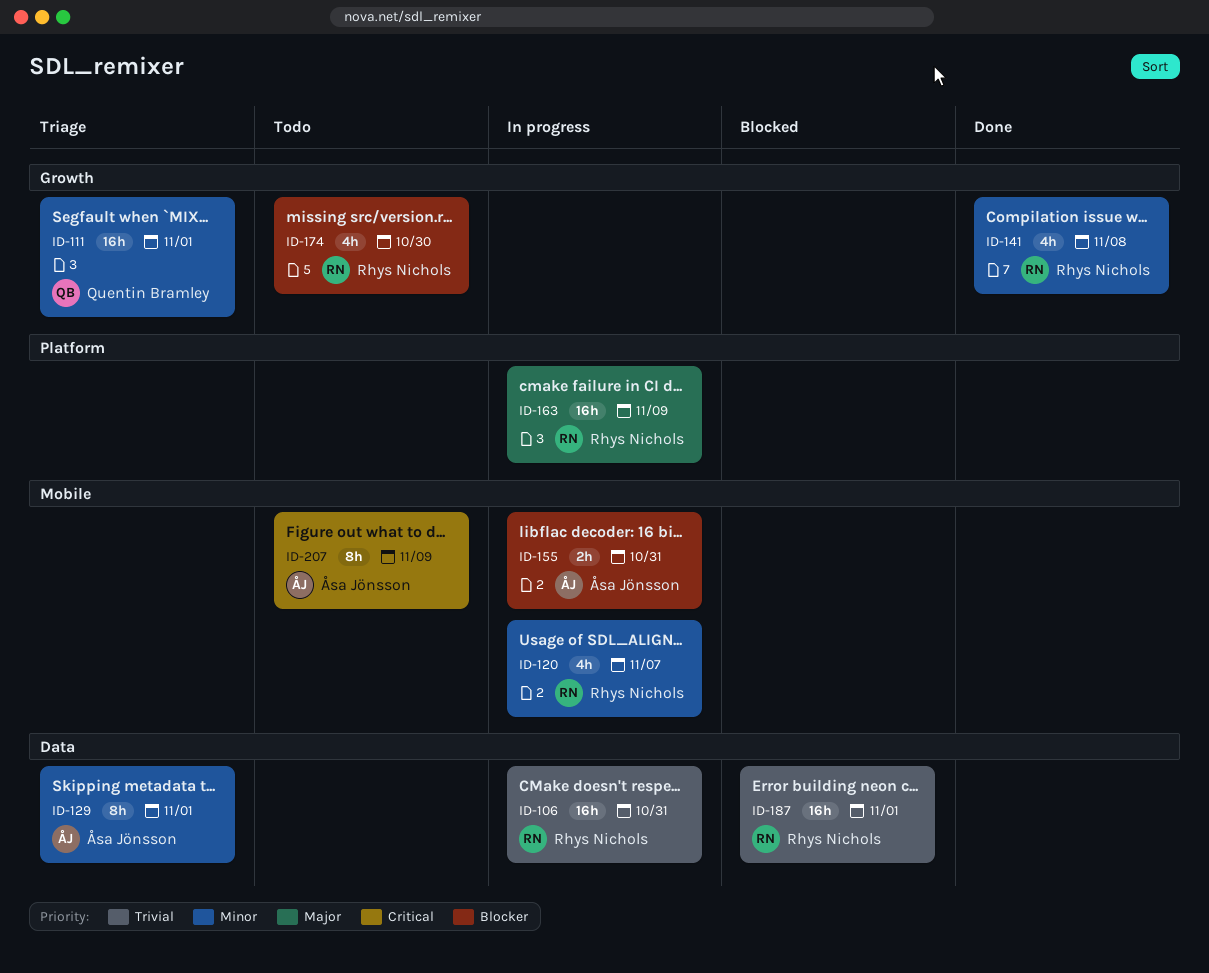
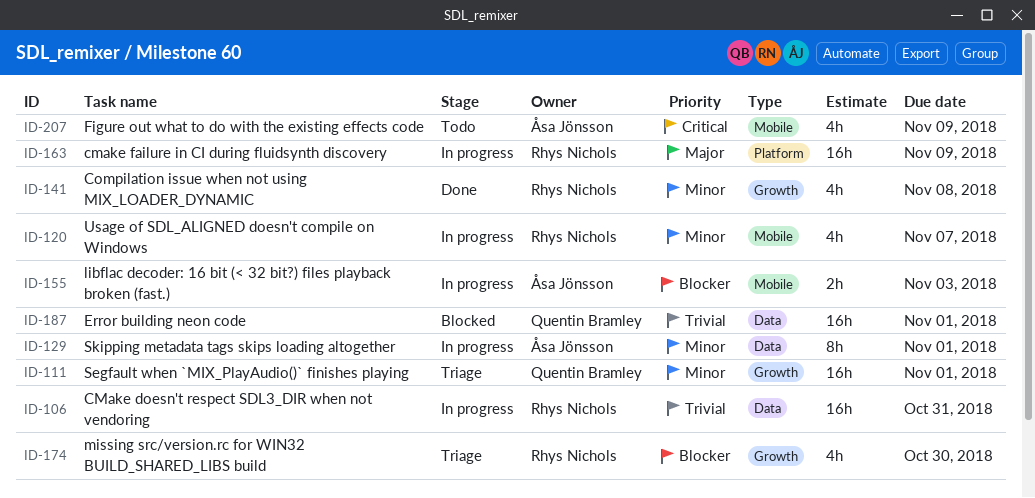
ID-129, status: Triage -> In progress
ID-155, due: Oct 31 -> Nov 3
ID-174, status: Todo -> Triage
ID-187, owner: Rhys Nichols -> Quentin Bramley
ID-207, estimate: 8h -> 4h

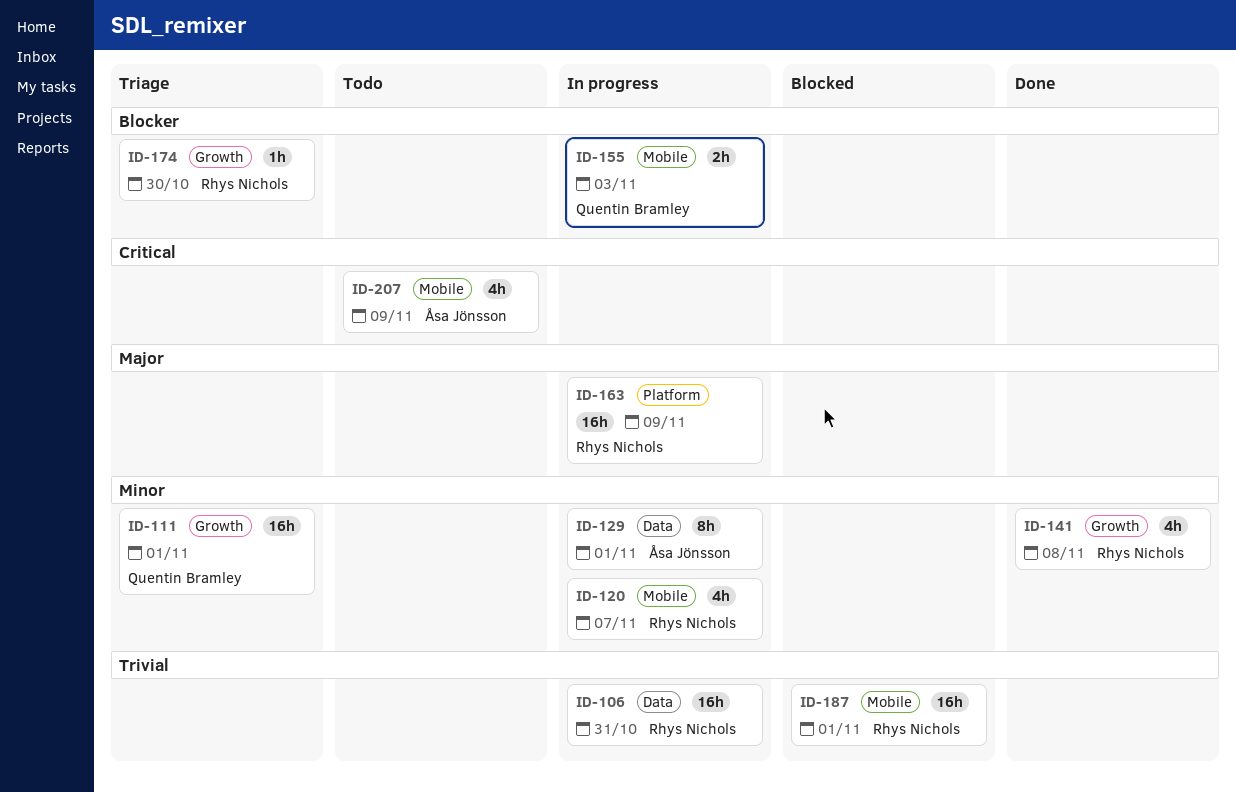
ID-155, owner: Åsa Jönsson -> Quentin Bramley
ID-174, estimate: 4h -> 1h
ID-187, owner: Quentin Bramley -> Rhys Nichols
ID-187, label: Data -> Mobile

